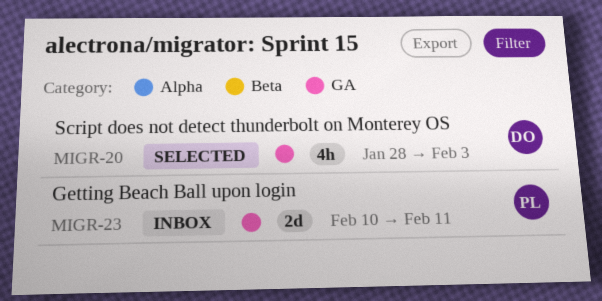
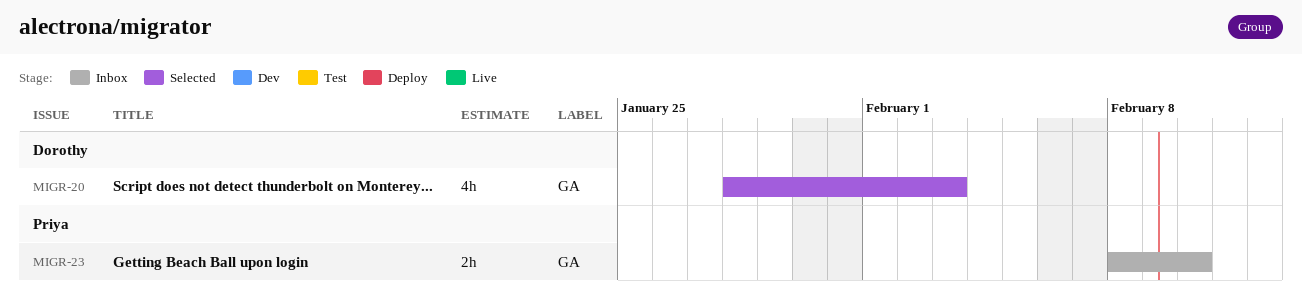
MIGR-23, estimate: 2d -> 2h
MIGR-23, start: Feb 10 -> Feb 8
MIGR-23, due: Feb 11 -> Feb 10

